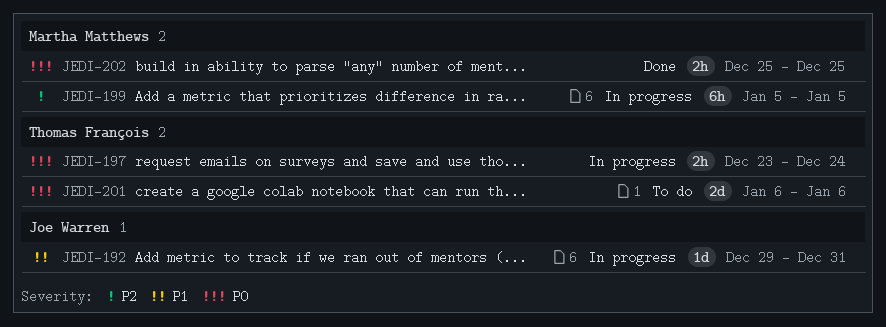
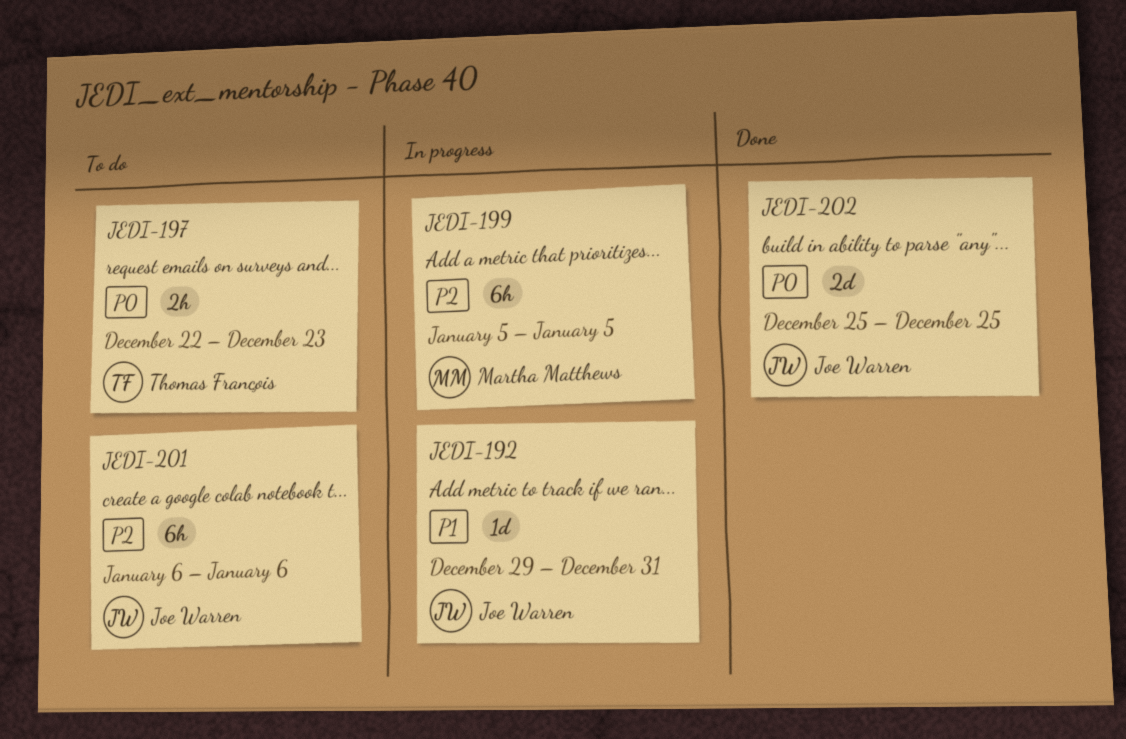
JEDI-197, status: In progress -> To do
JEDI-197, start: Dec 23 -> Dec 22
JEDI-197, due: Dec 24 -> Dec 23
JEDI-201, owner: Thomas François -> Joe Warren
JEDI-201, priority: P0 -> P2
JEDI-201, estimate: 2d -> 6h
JEDI-202, owner: Martha Matthews -> Joe Warren
JEDI-202, estimate: 2h -> 2d

